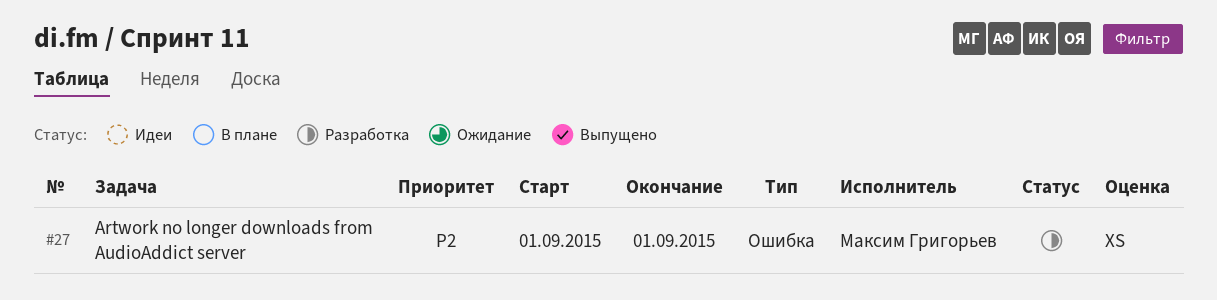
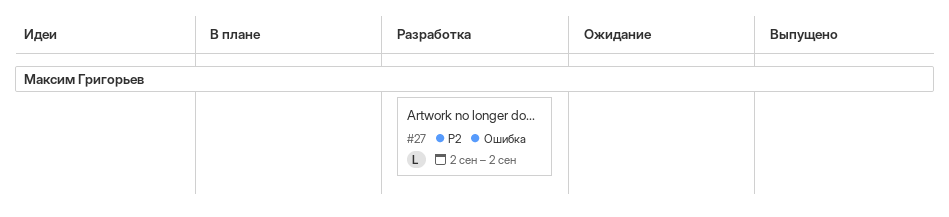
#27, estimate: XS -> L
#27, start: Sep 1 -> Sep 2
#27, due: Sep 1 -> Sep 2

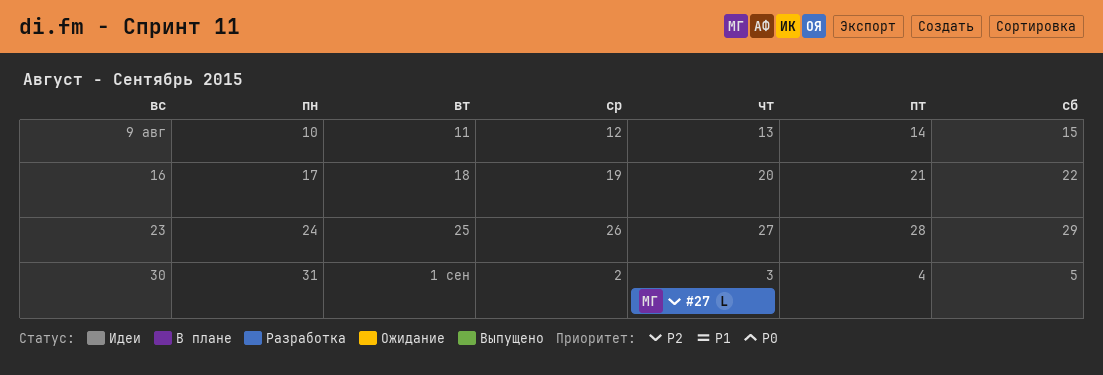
#27, start: Sep 2 -> Sep 3
#27, due: Sep 2 -> Sep 3

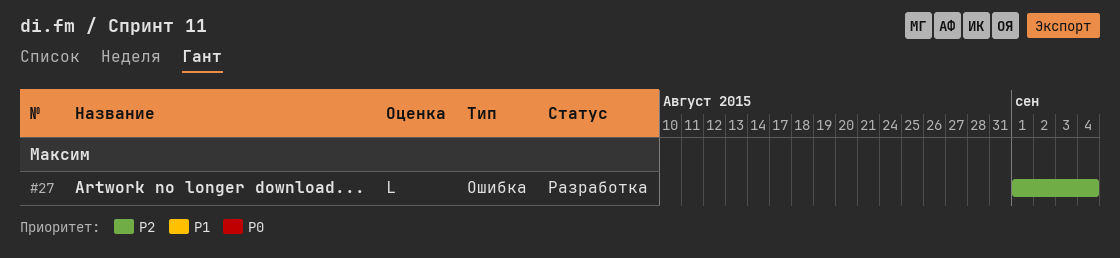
#27, start: Sep 3 -> Sep 1
#27, due: Sep 3 -> Sep 4

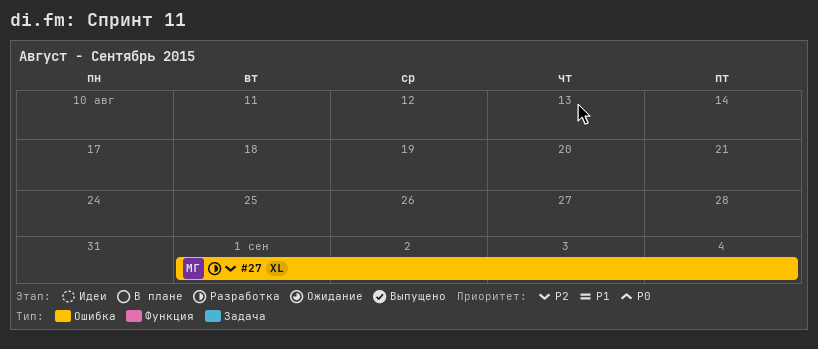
#27, estimate: L -> XL

